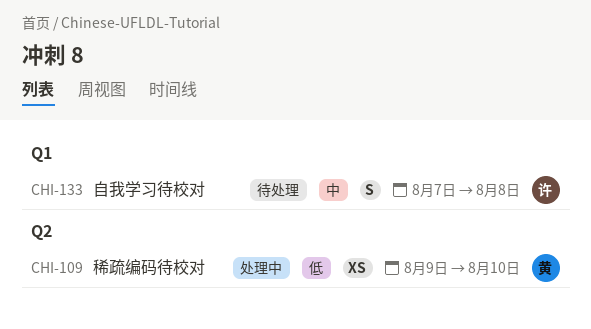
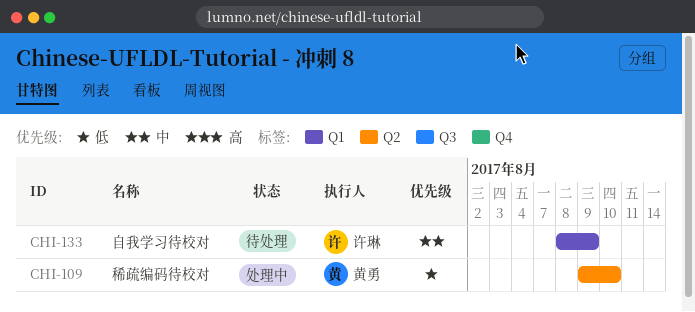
CHI-133, start: Aug 7 -> Aug 8
CHI-133, due: Aug 8 -> Aug 9

